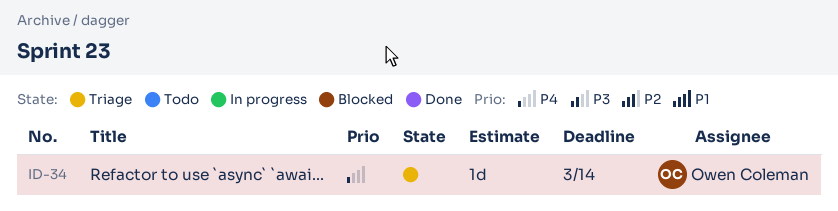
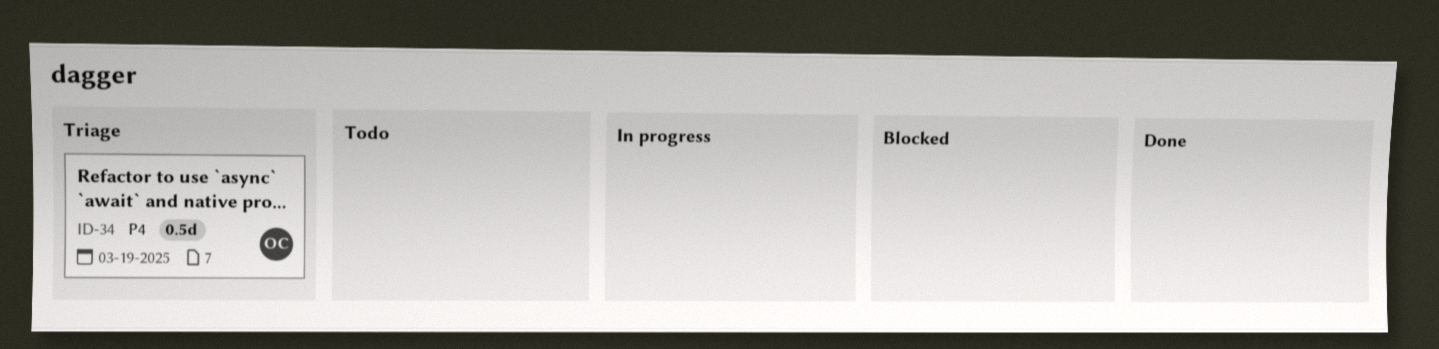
ID-34, estimate: 1d -> 0.5d
ID-34, due: Mar 14 -> Mar 19

